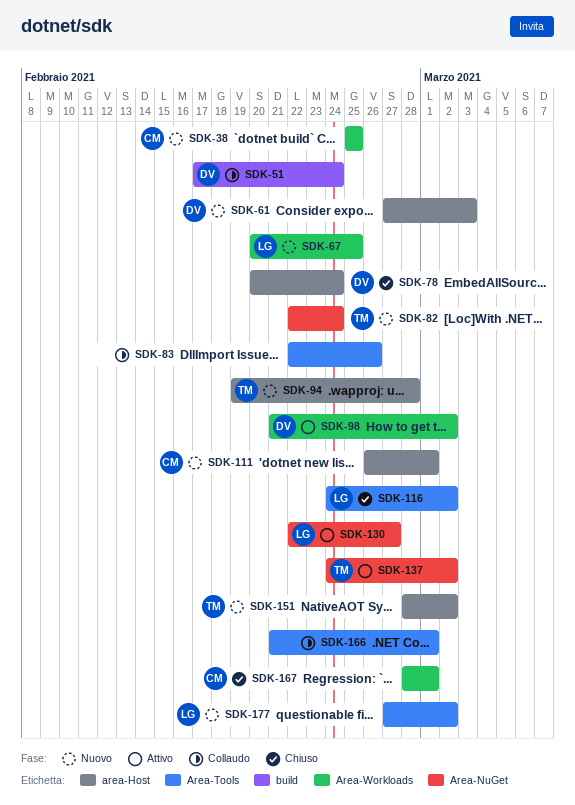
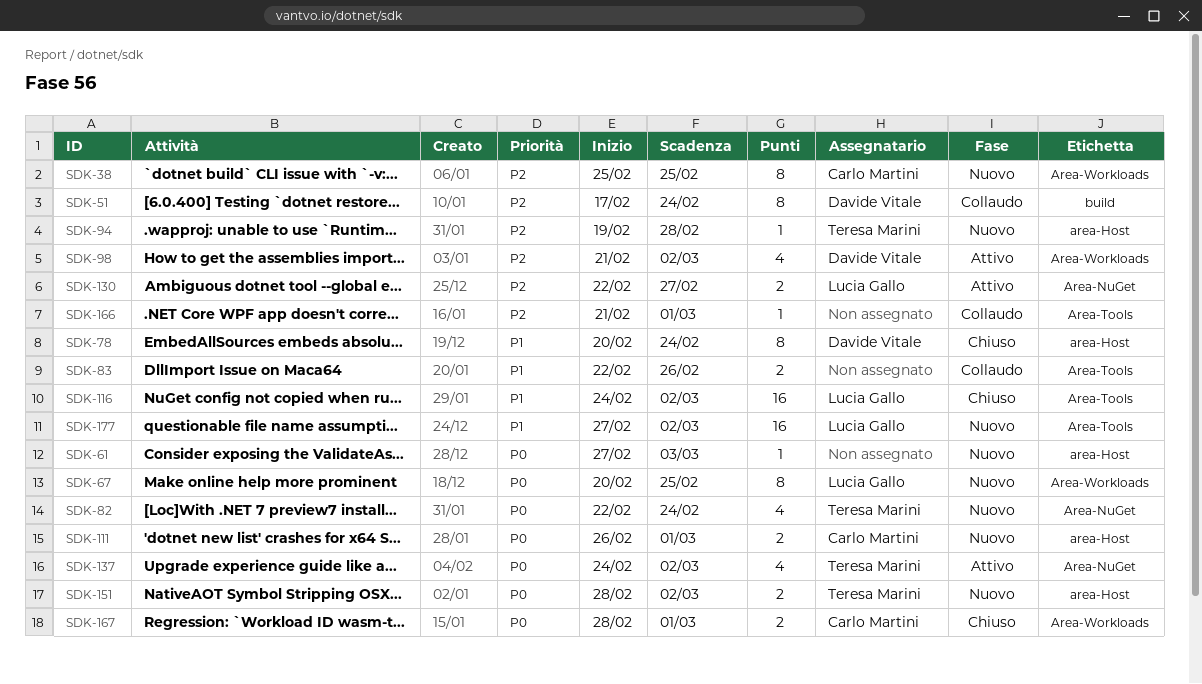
SDK-61, owner: Davide Vitale -> none

